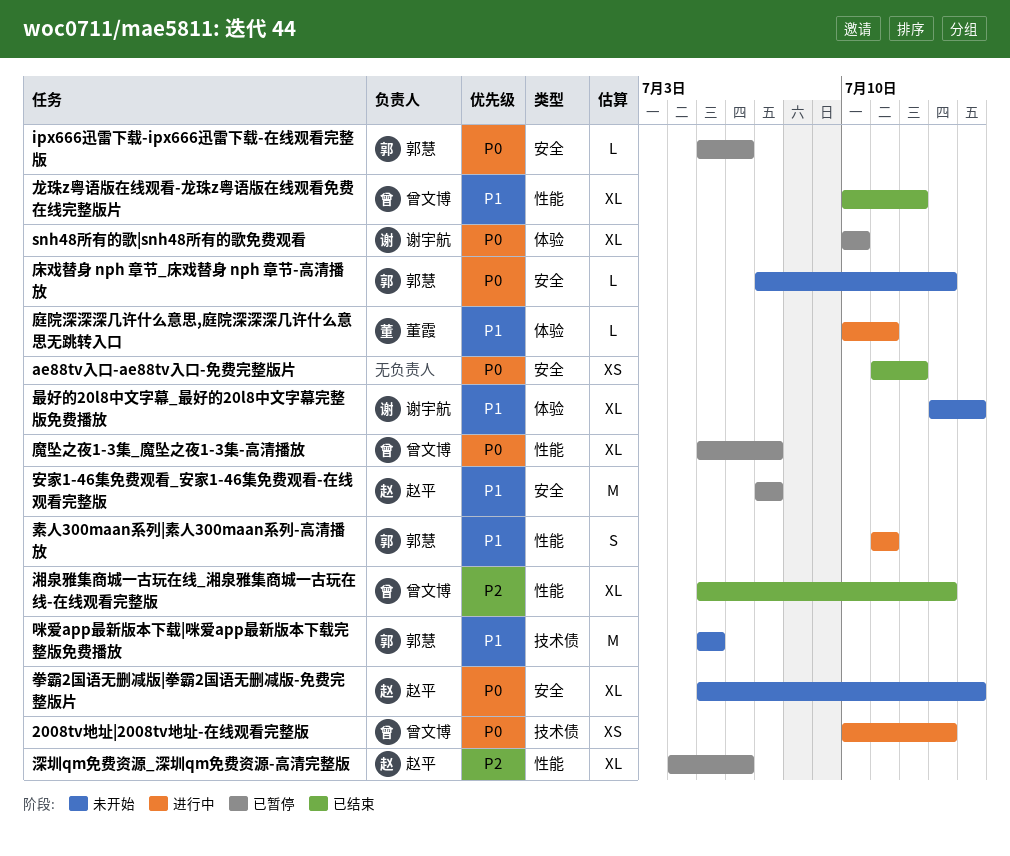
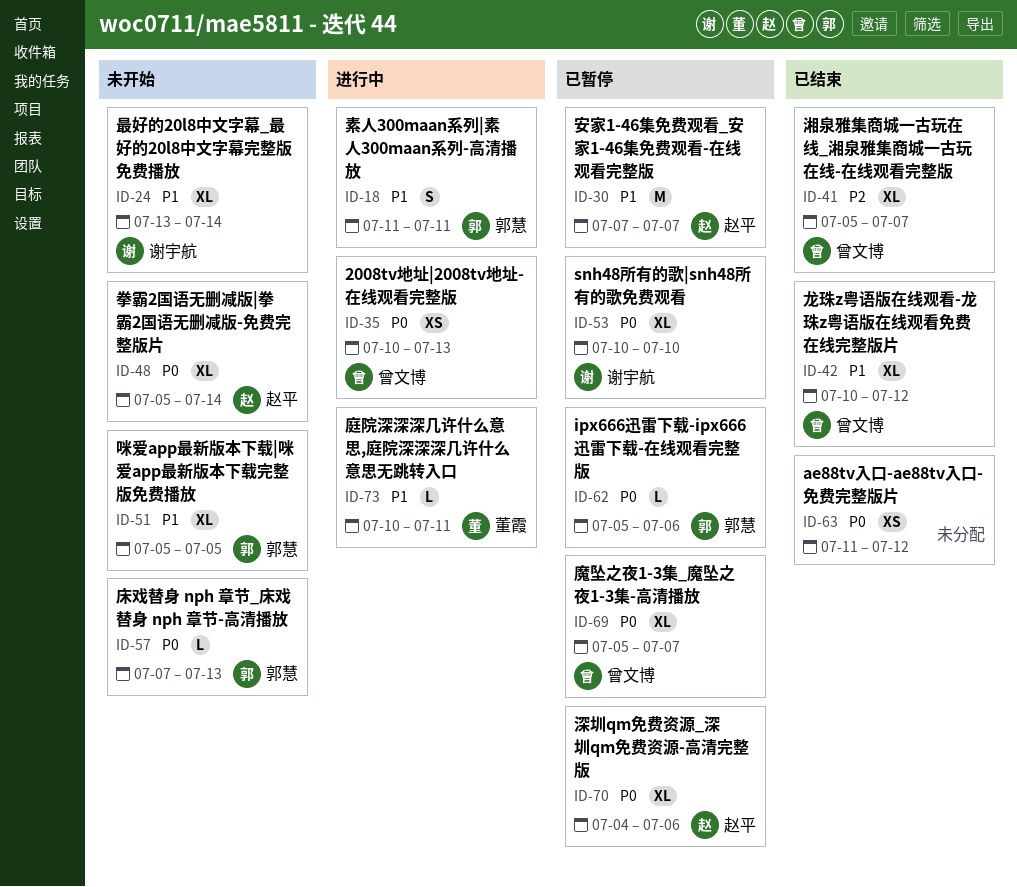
咪爱app最新版本下载|咪爱app最新版本下载完整版免费播放, estimate: M -> XL
深圳qm免费资源_深圳qm免费资源-高清完整版, priority: P2 -> P0
湘泉雅集商城一古玩在线_湘泉雅集商城一古玩在线-在线观看完整版, due: Jul 13 -> Jul 7

